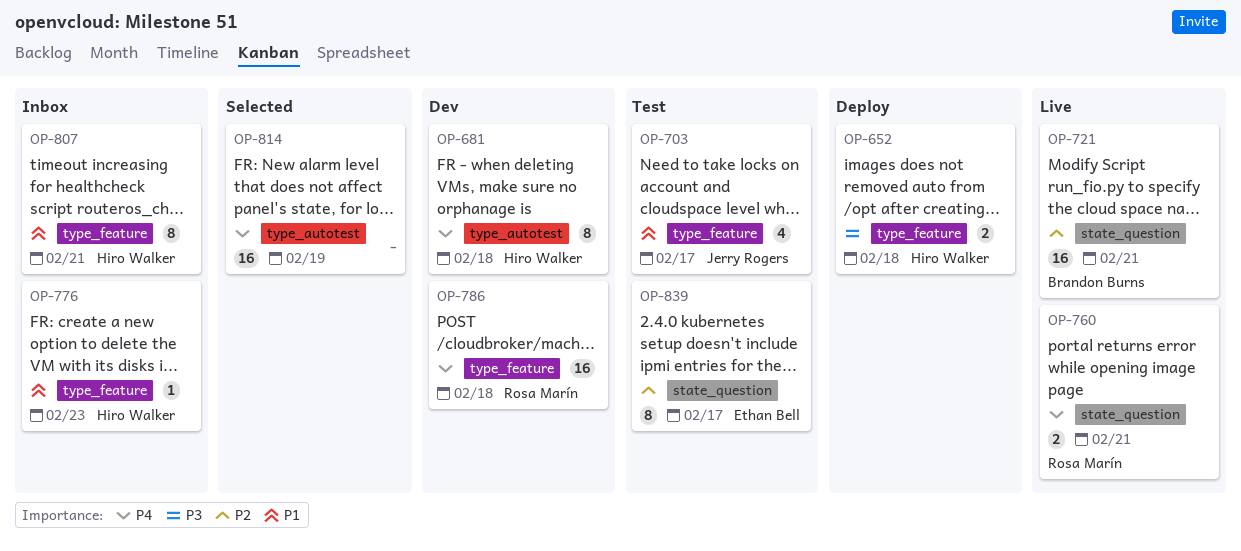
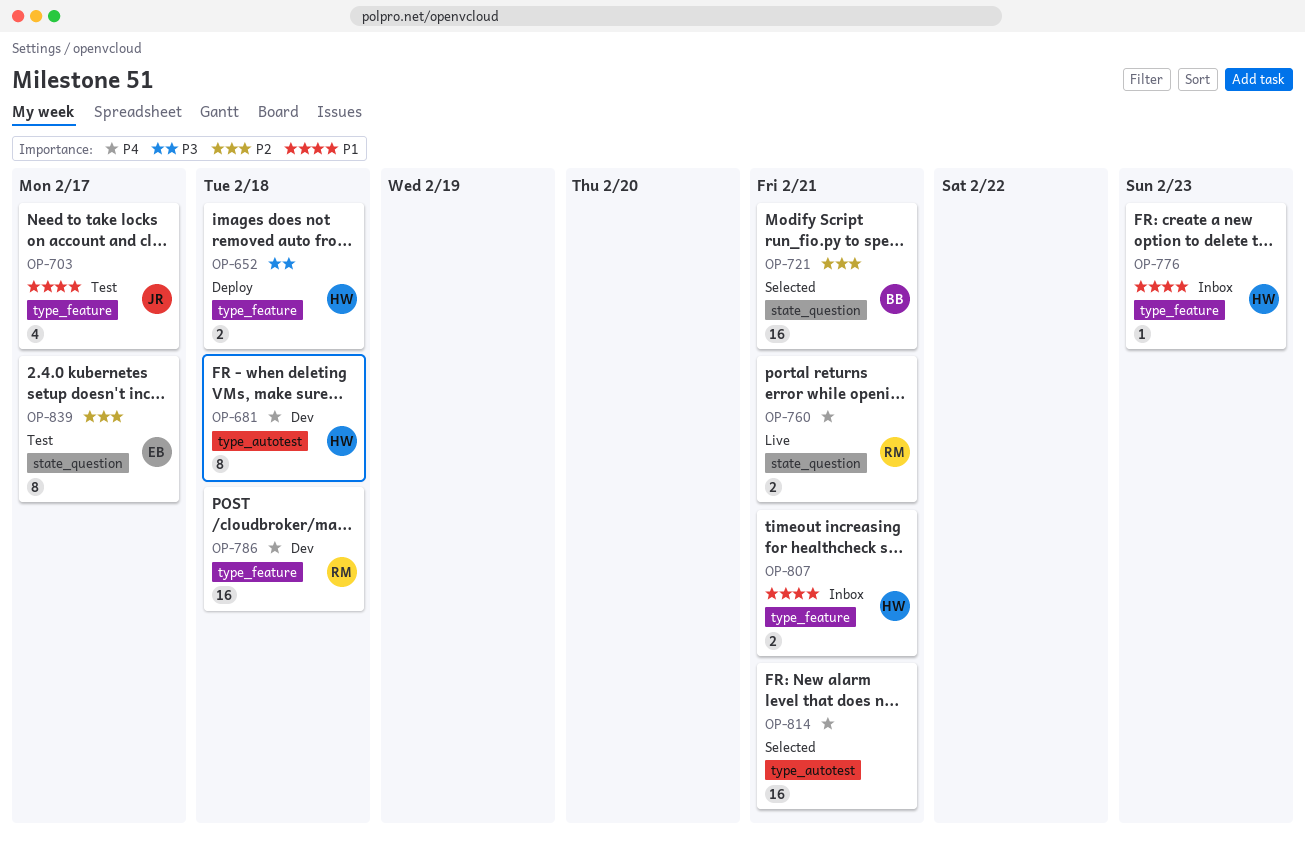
OP-721, status: Live -> Selected
OP-807, estimate: 8 -> 2
OP-814, due: Feb 19 -> Feb 21

